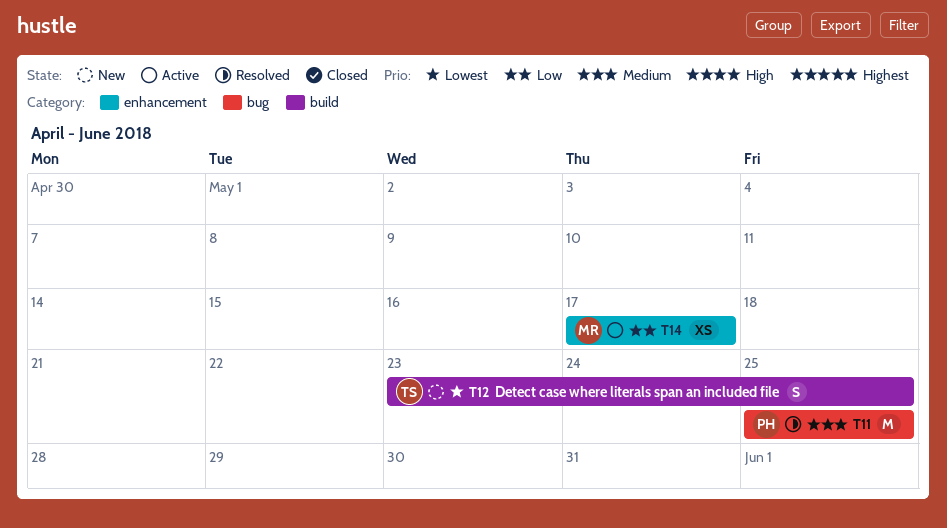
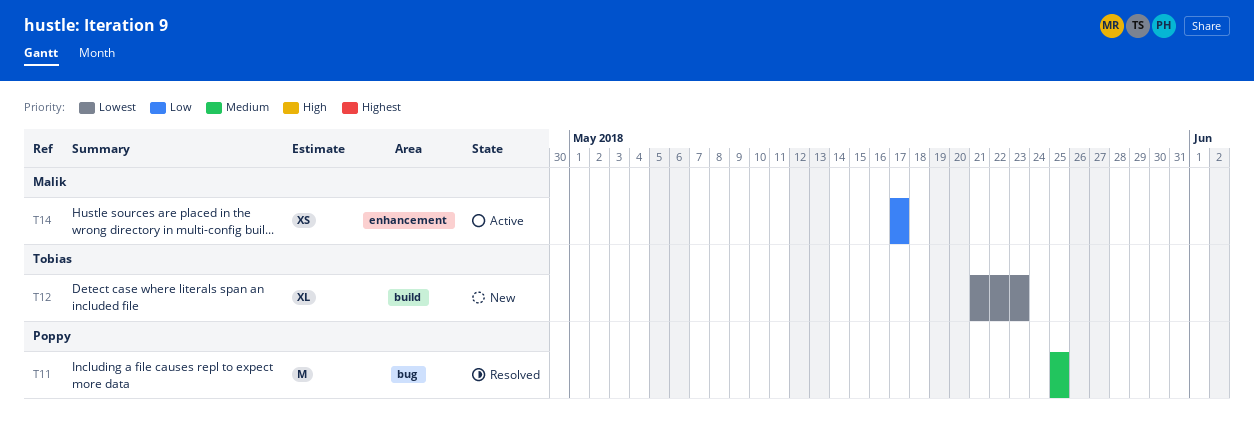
T12, estimate: S -> XL
T12, start: May 23 -> May 21
T12, due: May 25 -> May 23

